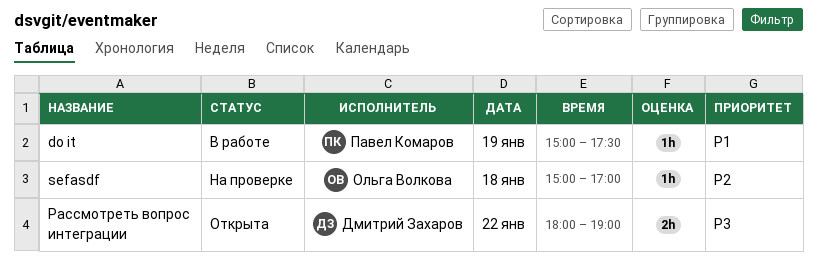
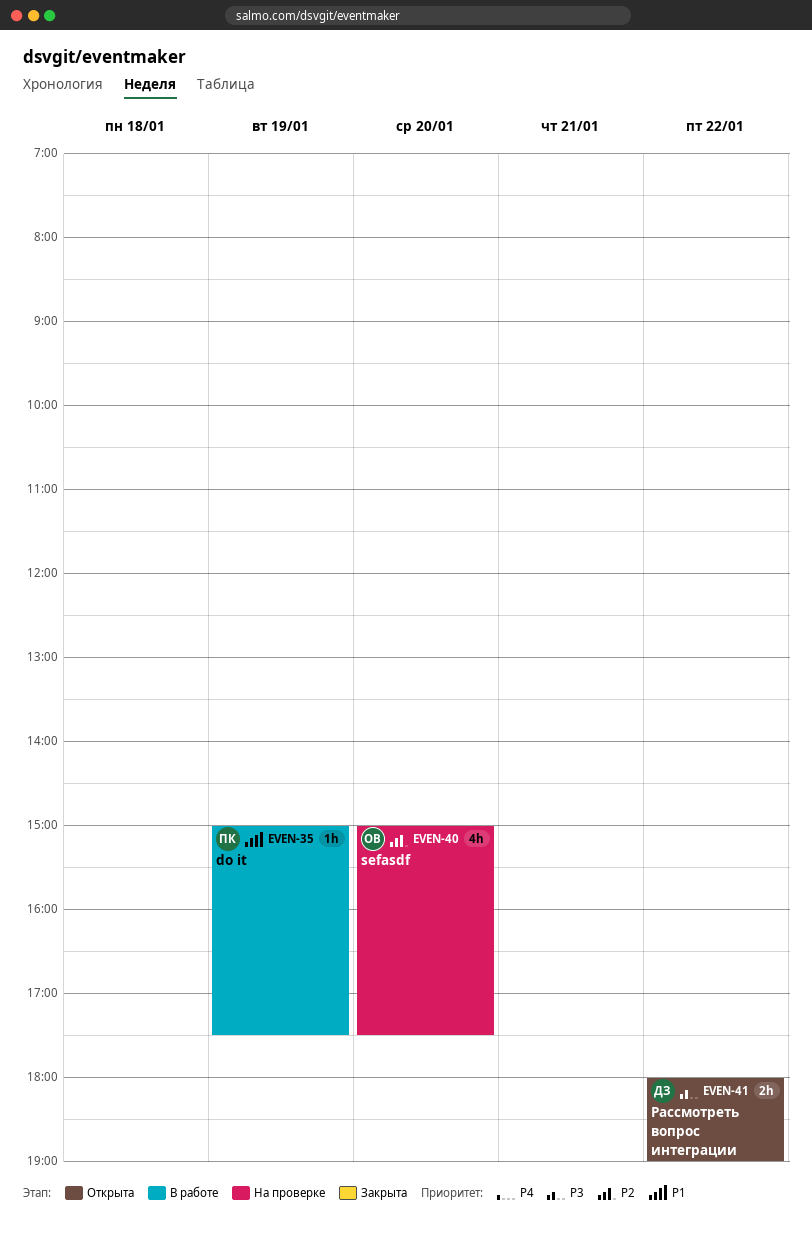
sefasdf, estimate: 1h -> 4h
sefasdf, day: Jan 18 -> Jan 20
sefasdf, ends: 17:00 -> 17:30

